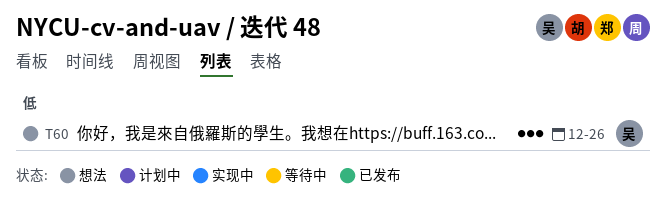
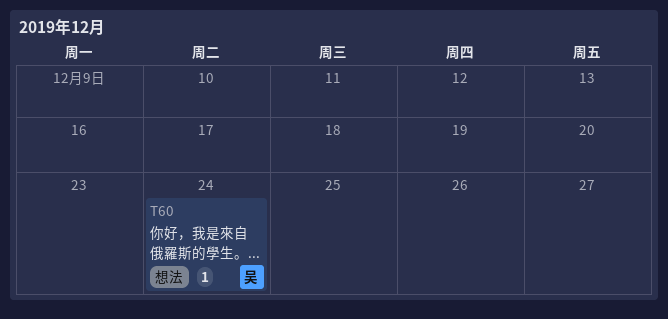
T60, estimate: 3 -> 1
T60, due: Dec 26 -> Dec 24

